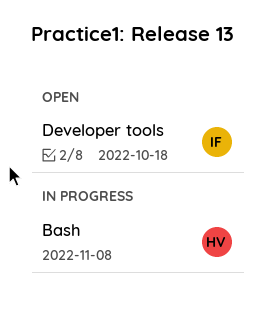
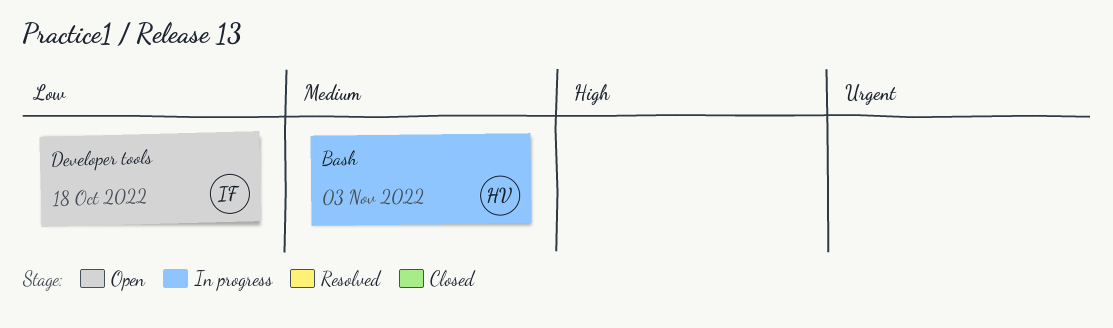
Bash, due: Nov 8 -> Nov 3

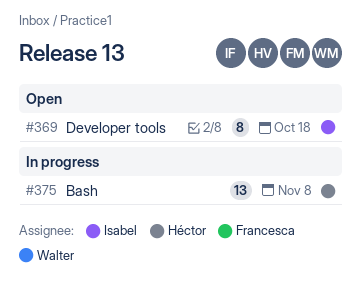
Bash, due: Nov 3 -> Nov 8

